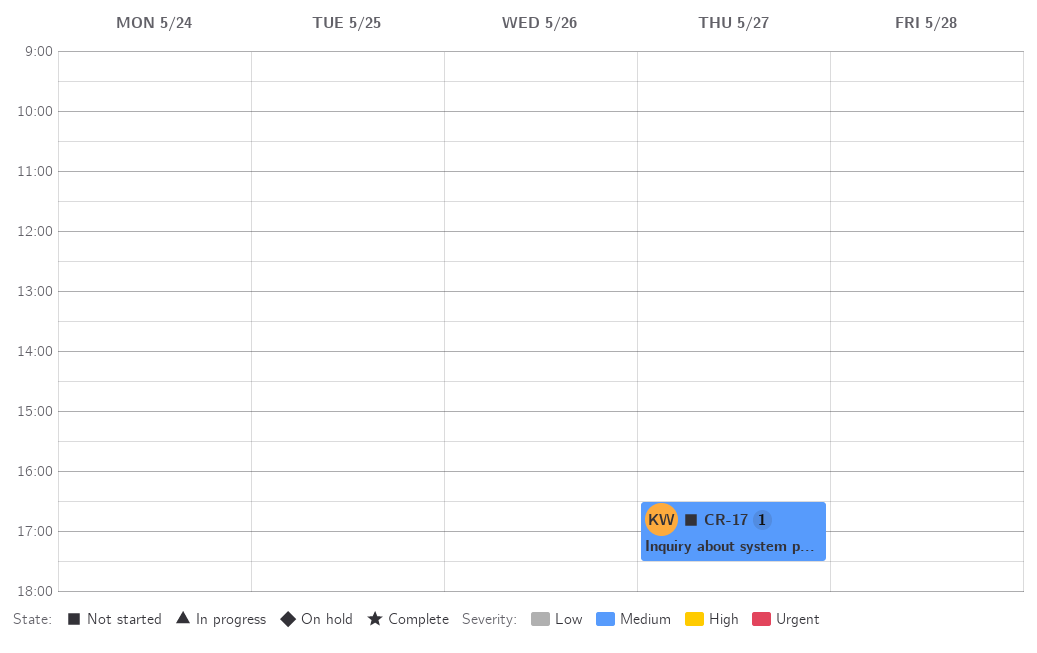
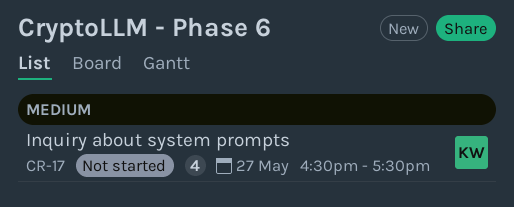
CR-17, estimate: 1 -> 4

